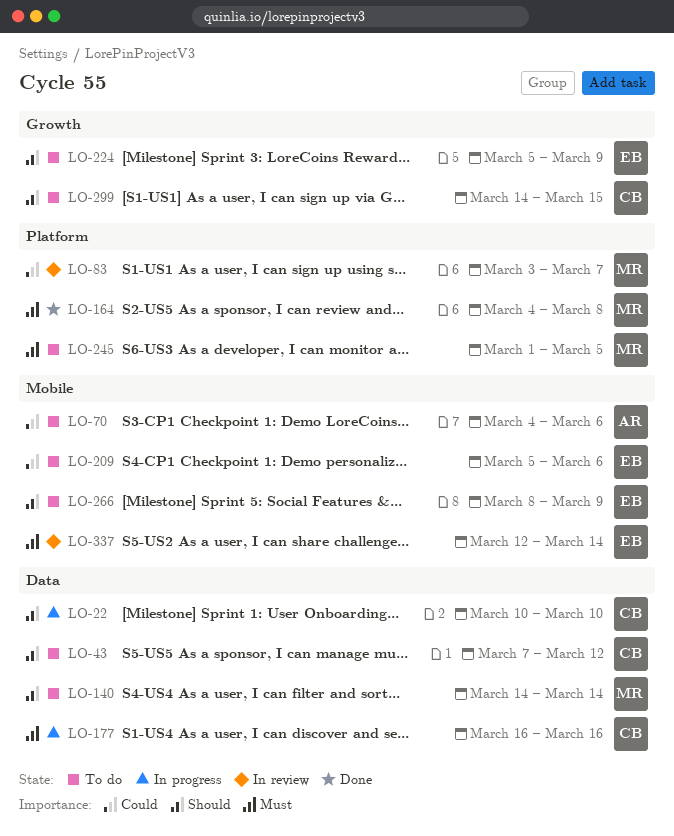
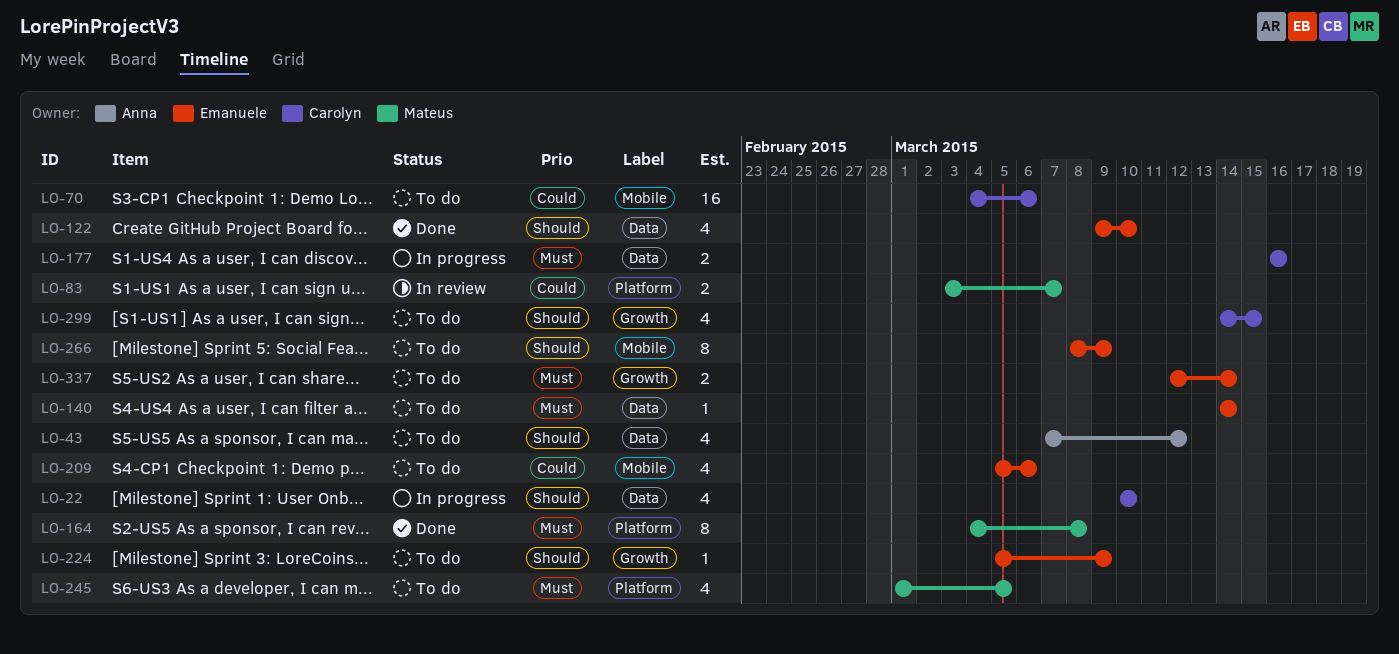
LO-43, owner: Carolyn -> Anna
LO-70, owner: Anna -> Carolyn
LO-122: none -> present
LO-140, owner: Mateus -> Emanuele
LO-140, priority: Should -> Must
LO-337, status: In review -> To do
LO-337, label: Mobile -> Growth

